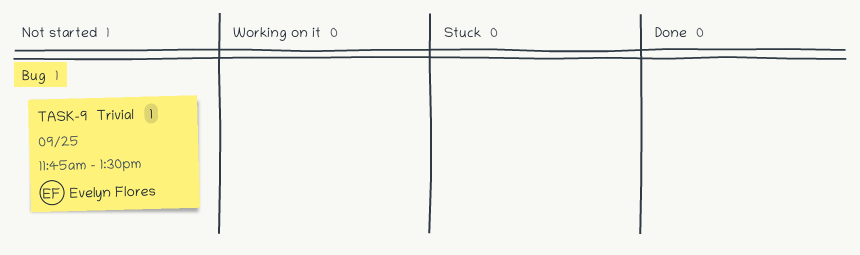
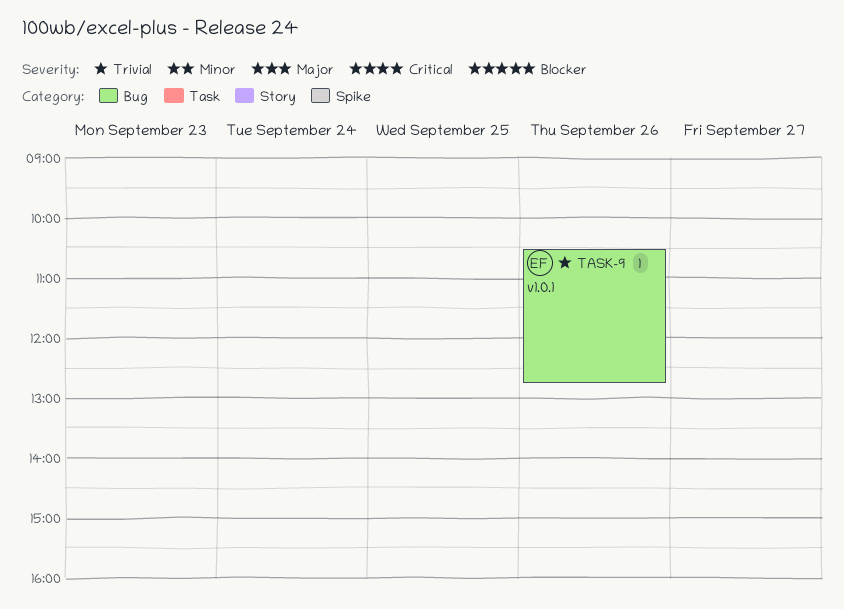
TASK-9, day: Sep 25 -> Sep 26
TASK-9, begins: 11:45 -> 10:30
TASK-9, ends: 13:30 -> 12:45

